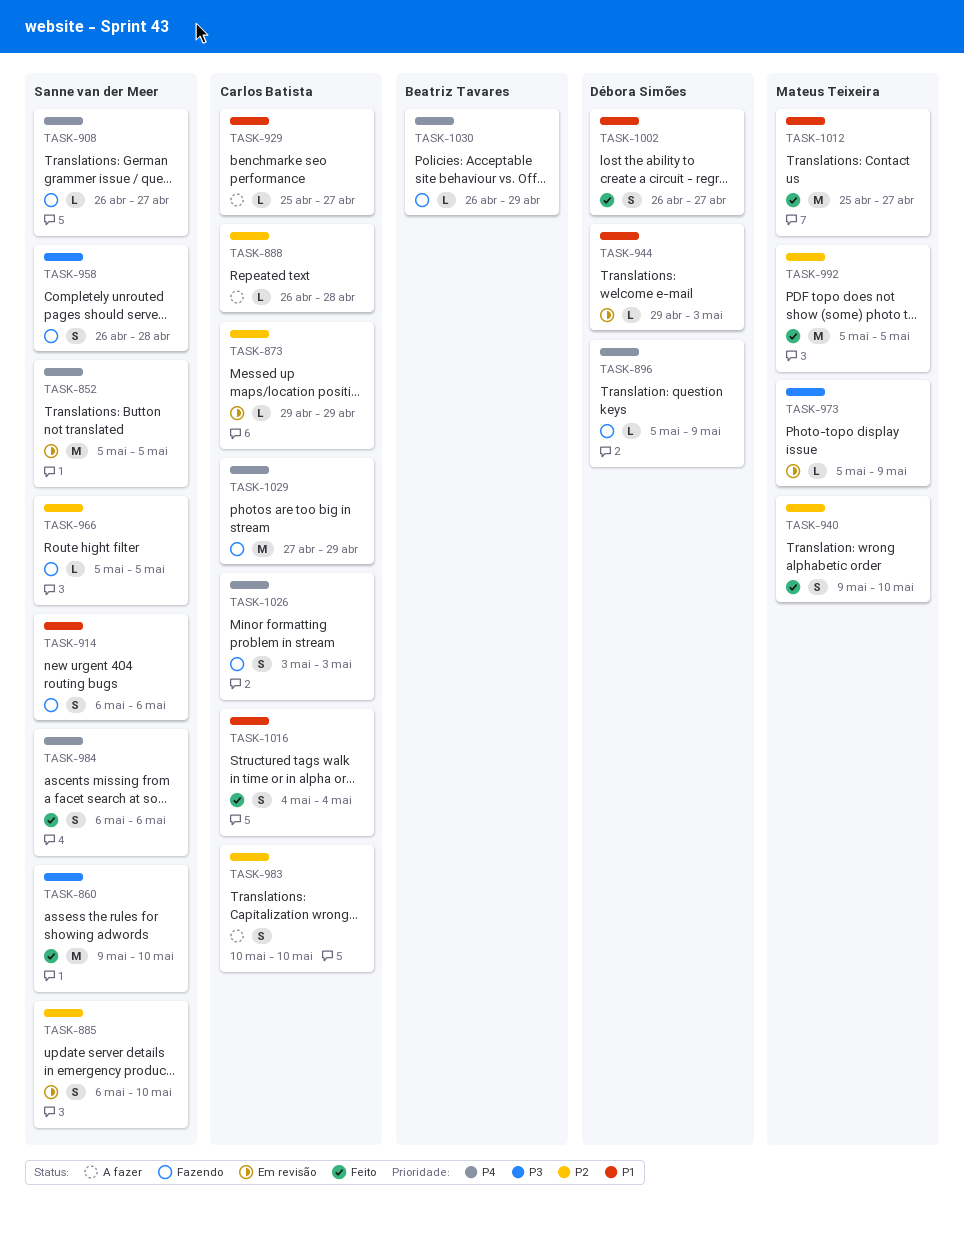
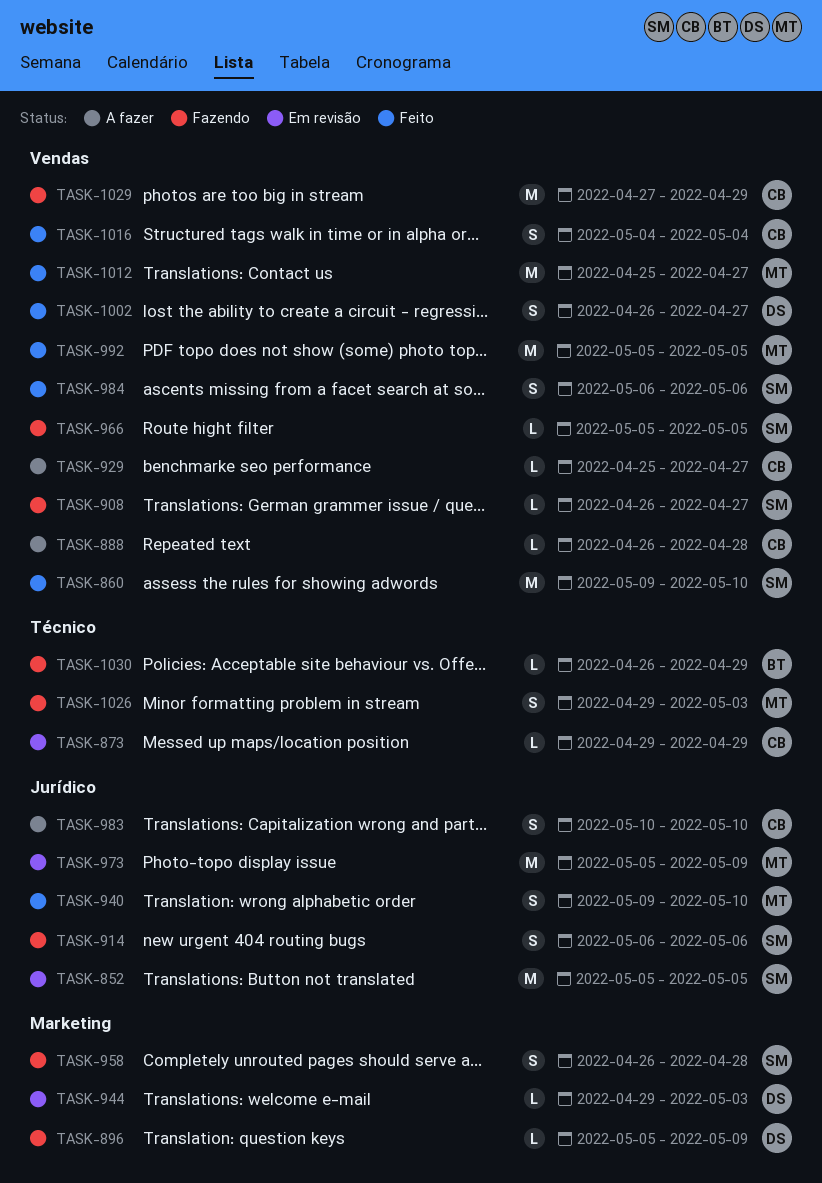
TASK-885: present -> none
TASK-973, estimate: L -> M
TASK-1026, owner: Carlos Batista -> Mateus Teixeira
TASK-1026, start: May 3 -> Apr 29

